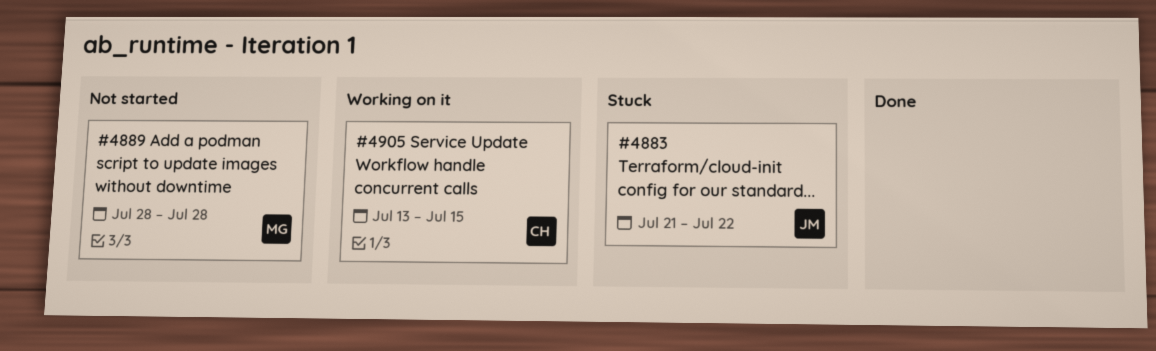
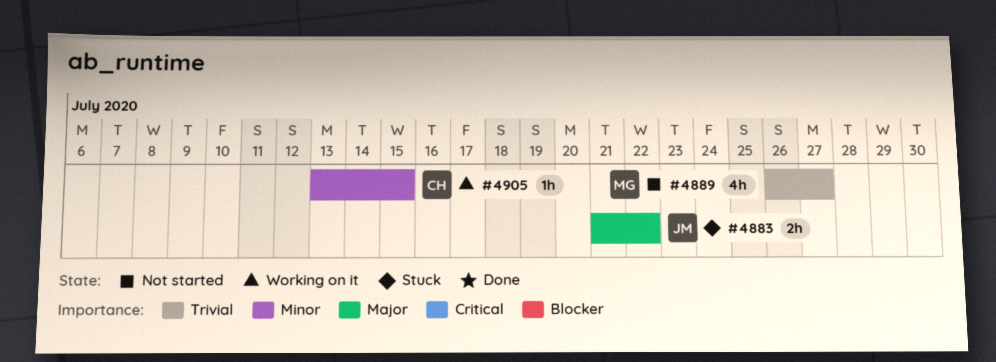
#4889, start: Jul 28 -> Jul 26
#4889, due: Jul 28 -> Jul 27

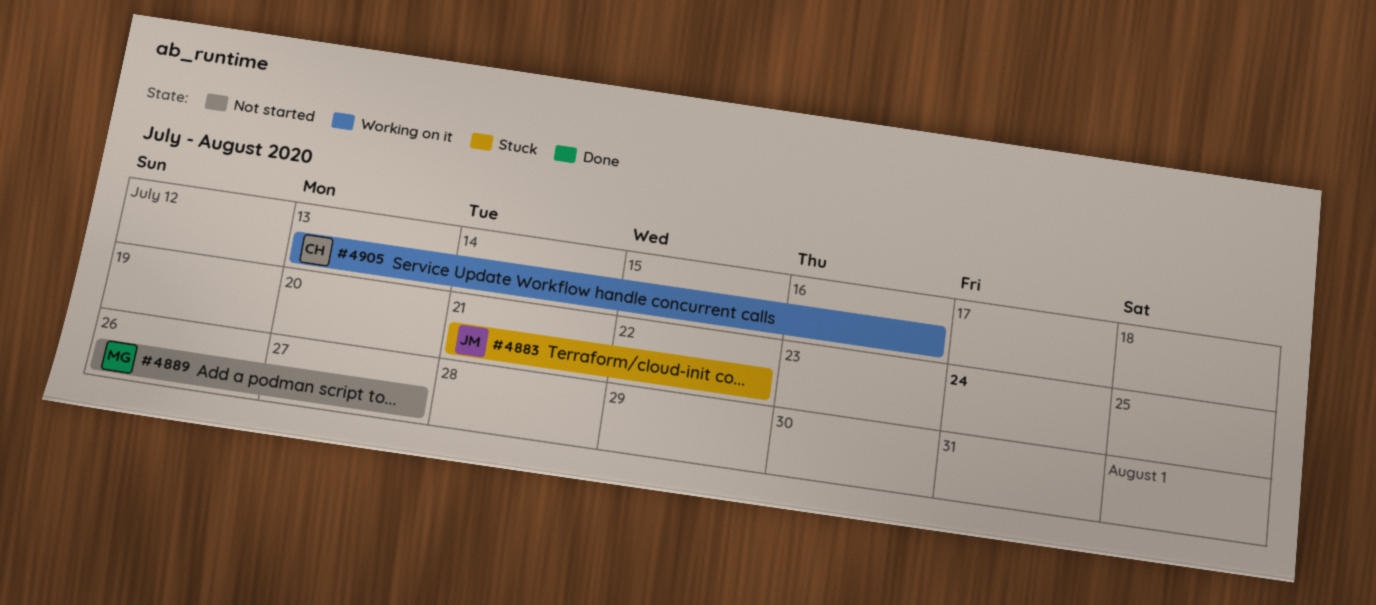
#4905, due: Jul 15 -> Jul 16

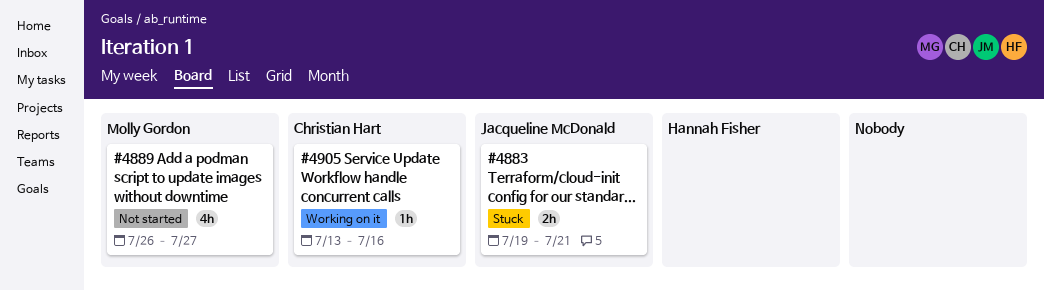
#4883, start: Jul 21 -> Jul 19
#4883, due: Jul 22 -> Jul 21

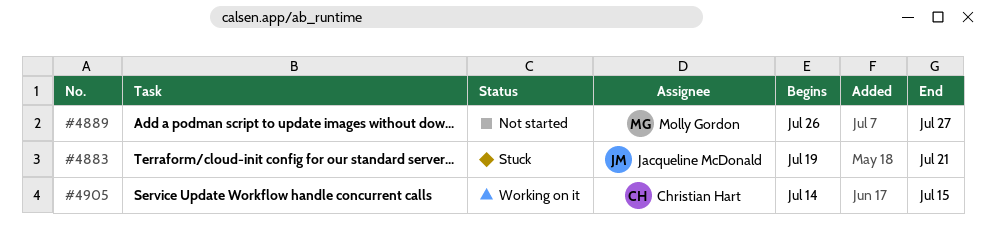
#4905, start: Jul 13 -> Jul 14
#4905, due: Jul 16 -> Jul 15

